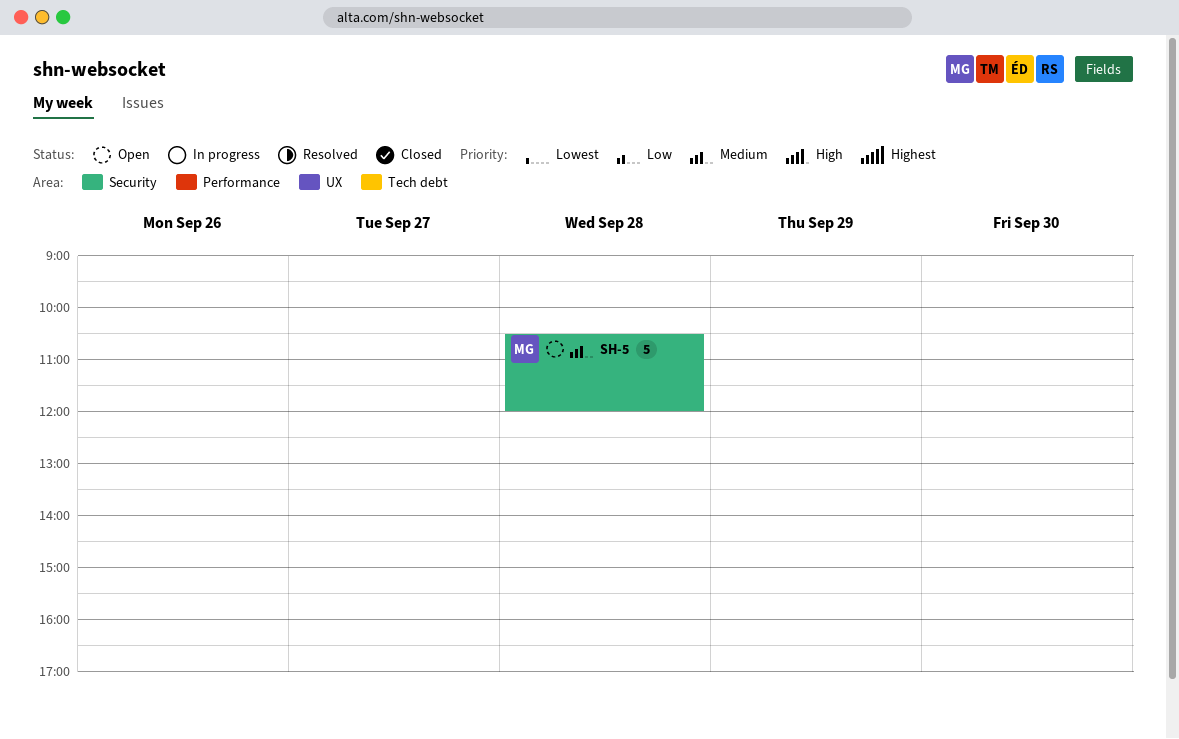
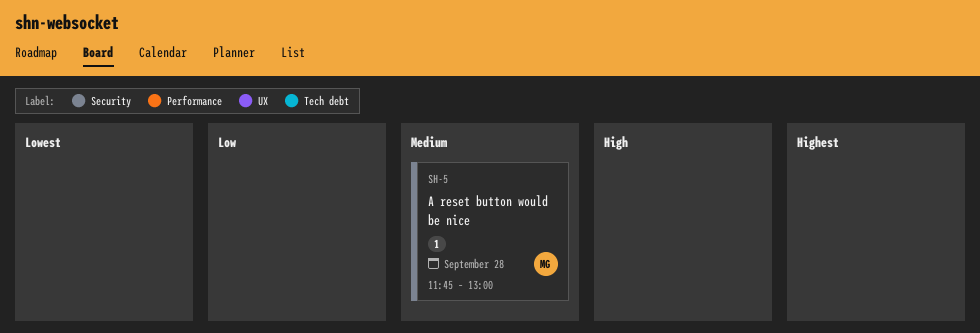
SH-5, estimate: 5 -> 1
SH-5, begins: 10:30 -> 11:45
SH-5, ends: 12:00 -> 13:00

